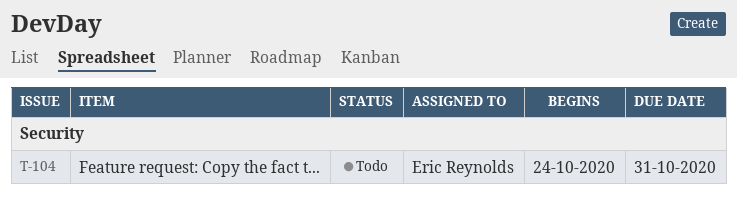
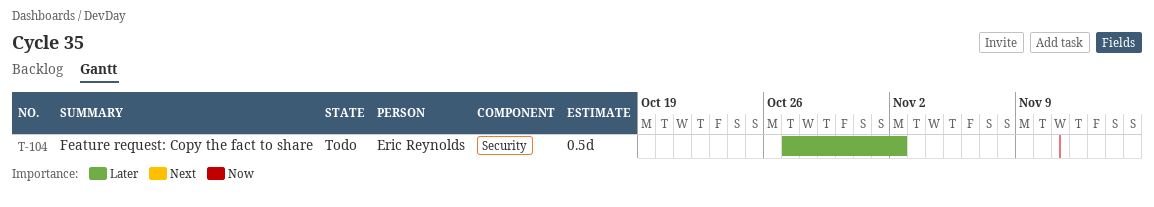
T-104, start: Oct 24 -> Oct 27
T-104, due: Oct 31 -> Nov 2

